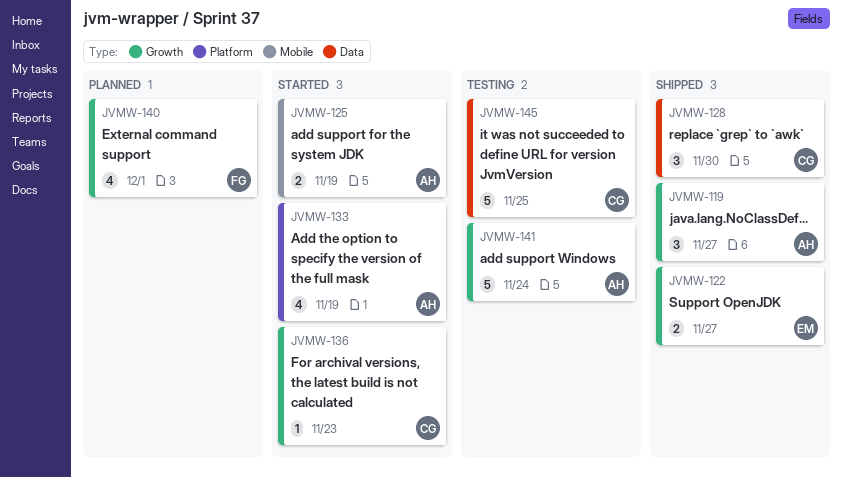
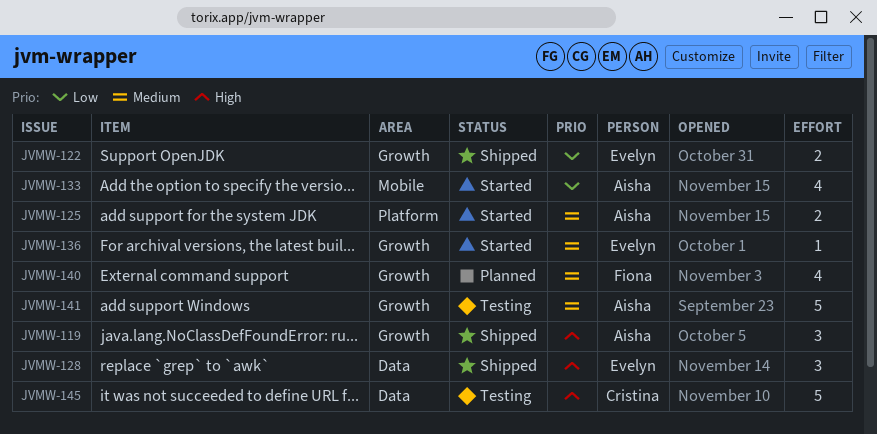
JVMW-125, label: Mobile -> Platform
JVMW-128, owner: Cristina -> Evelyn
JVMW-133, label: Platform -> Mobile
JVMW-136, owner: Cristina -> Evelyn

